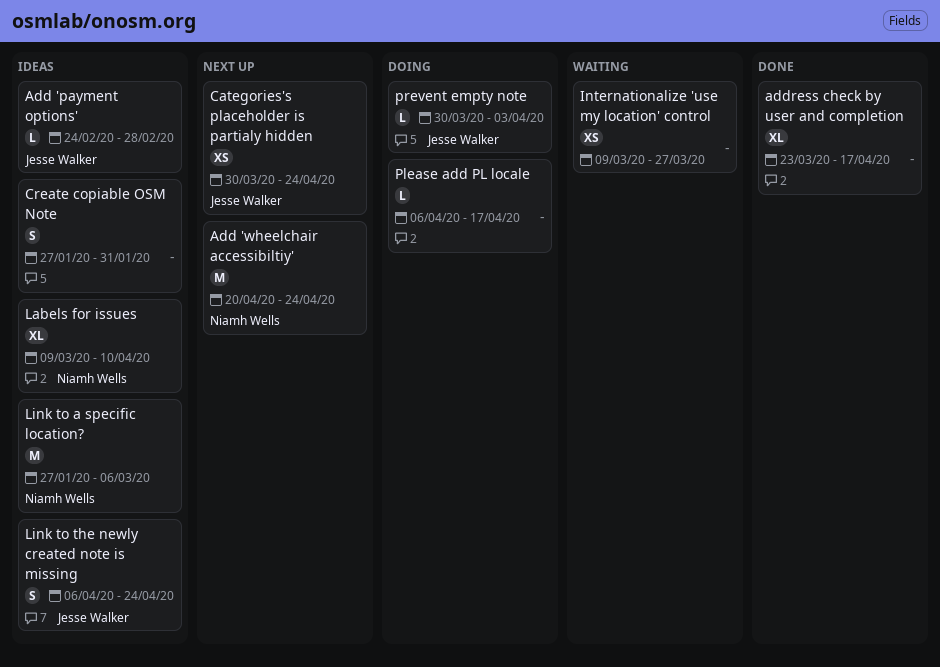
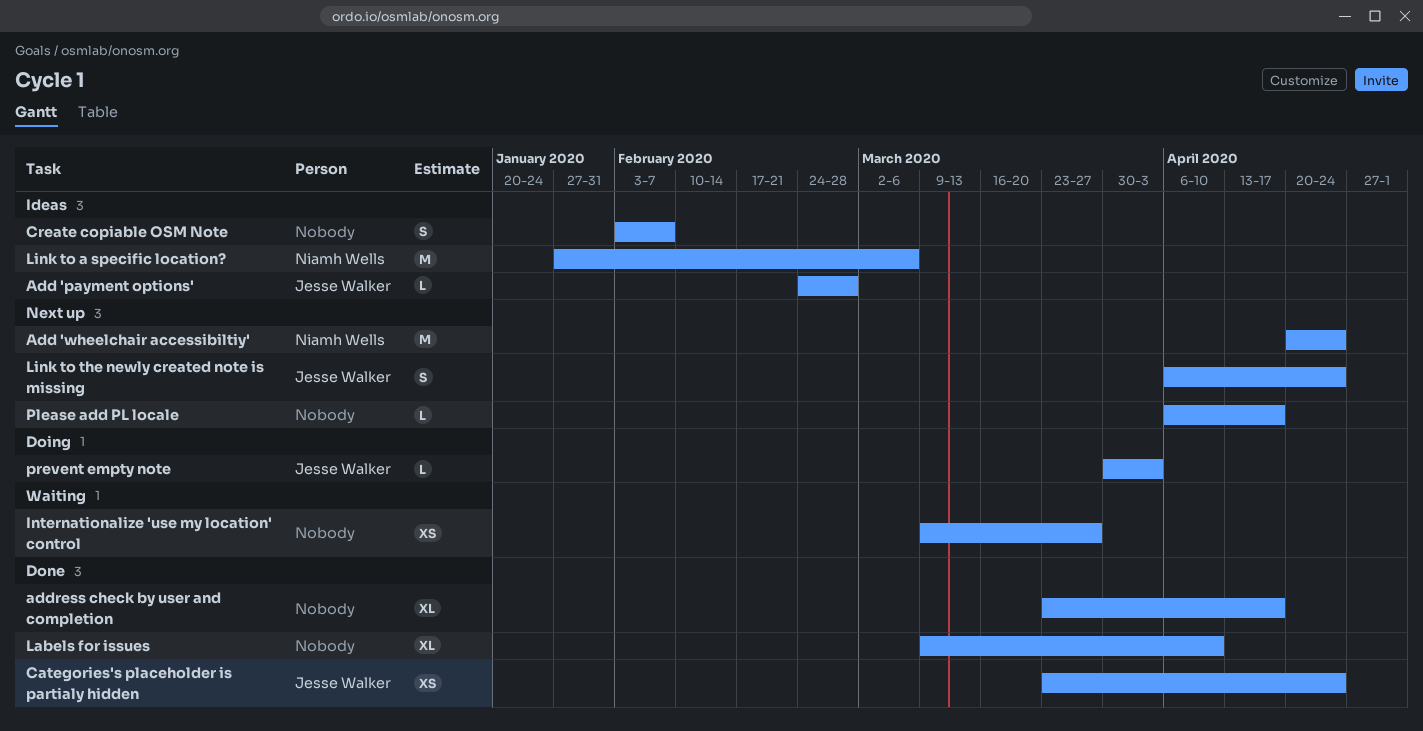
Categories's placeholder is partialy hidden, status: Next up -> Done
Categories's placeholder is partialy hidden, start: Mar 30 -> Mar 23
Create copiable OSM Note, start: Jan 27 -> Feb 3
Create copiable OSM Note, due: Jan 31 -> Feb 7
Labels for issues, status: Ideas -> Done
Labels for issues, owner: Niamh Wells -> none
Link to the newly created note is missing, status: Ideas -> Next up
Please add PL locale, status: Doing -> Next up

